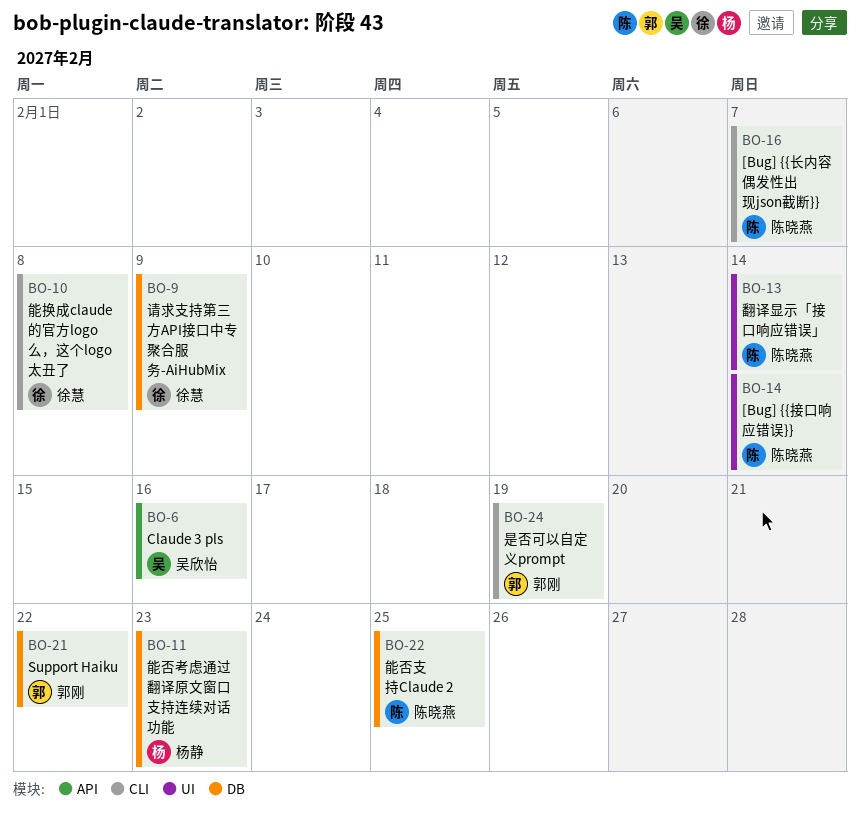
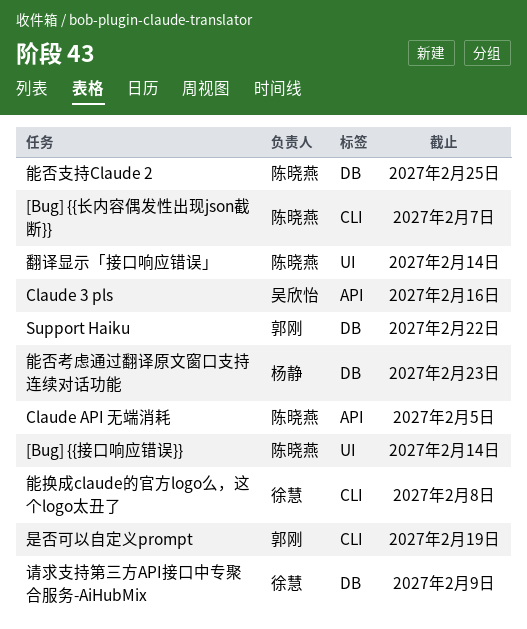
Claude API 无端消耗: none -> present

